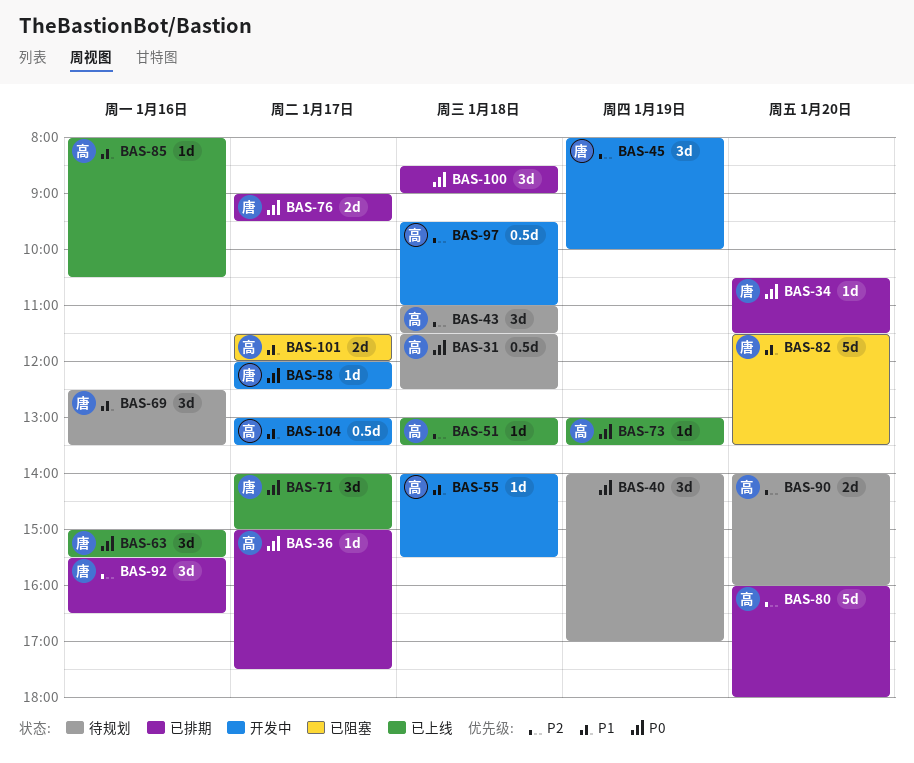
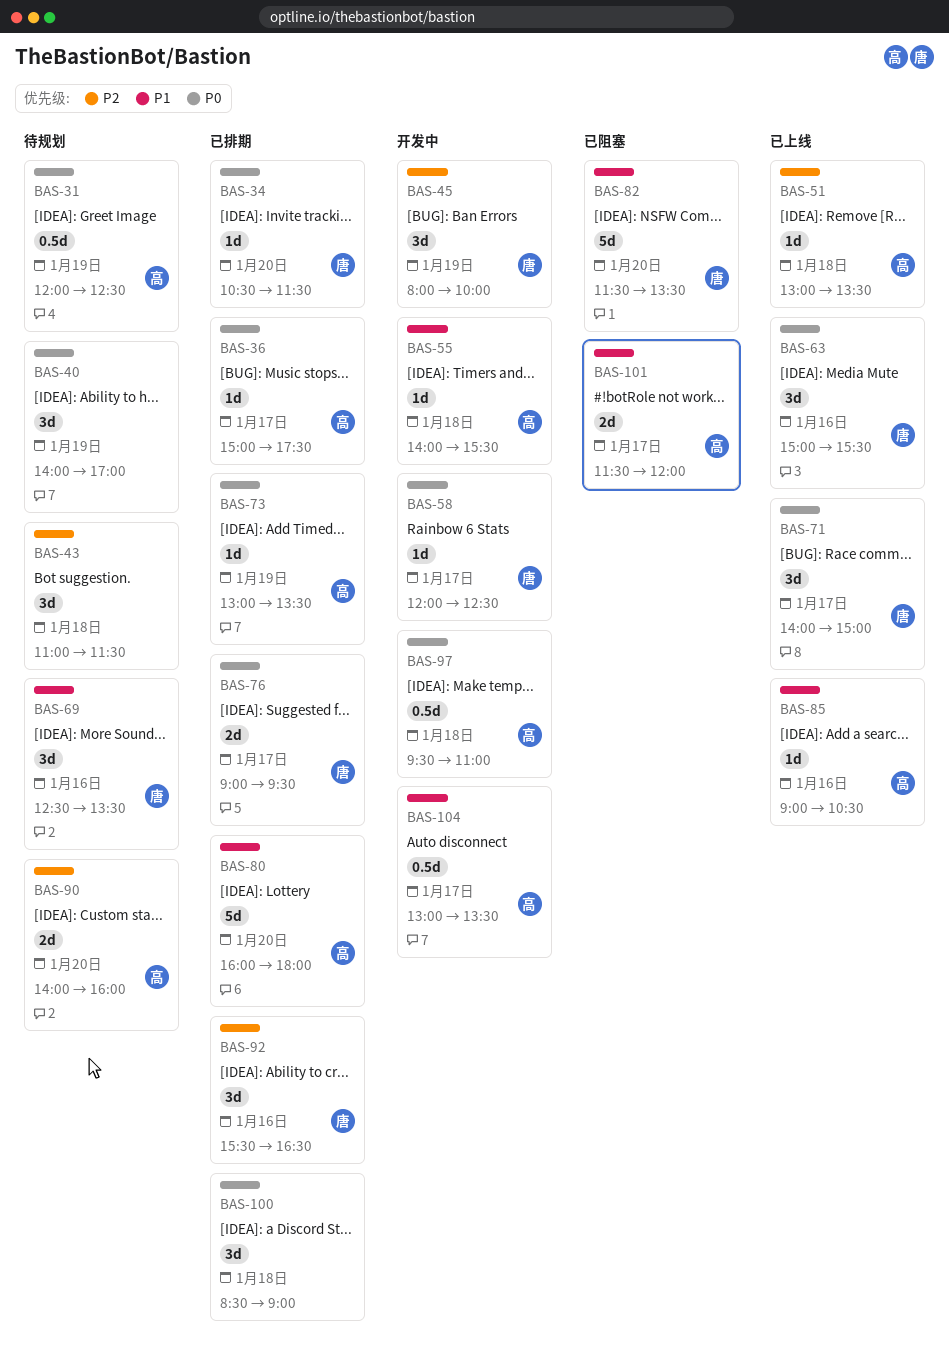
BAS-31, day: Jan 18 -> Jan 19
BAS-31, begins: 11:30 -> 12:00
BAS-43, owner: 高 -> none
BAS-73, status: 已上线 -> 已排期
BAS-80, priority: P2 -> P1
BAS-85, begins: 08:00 -> 09:00
BAS-97, priority: P2 -> P0

